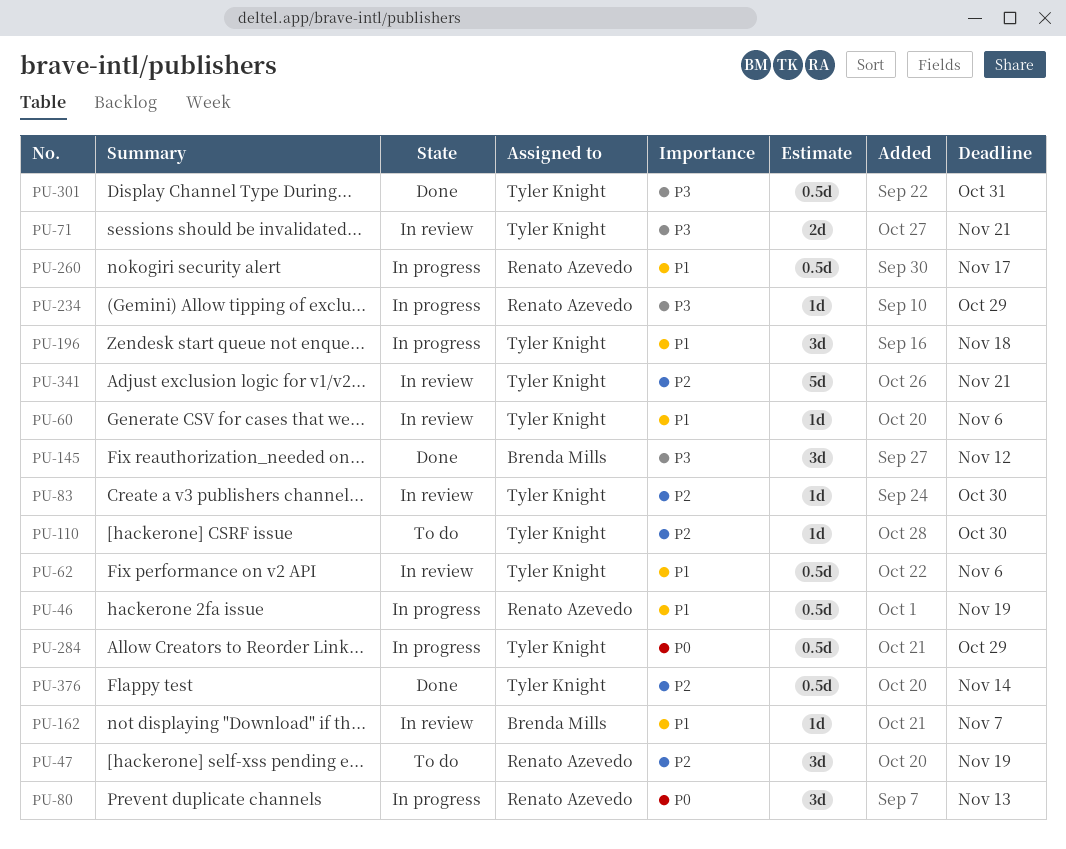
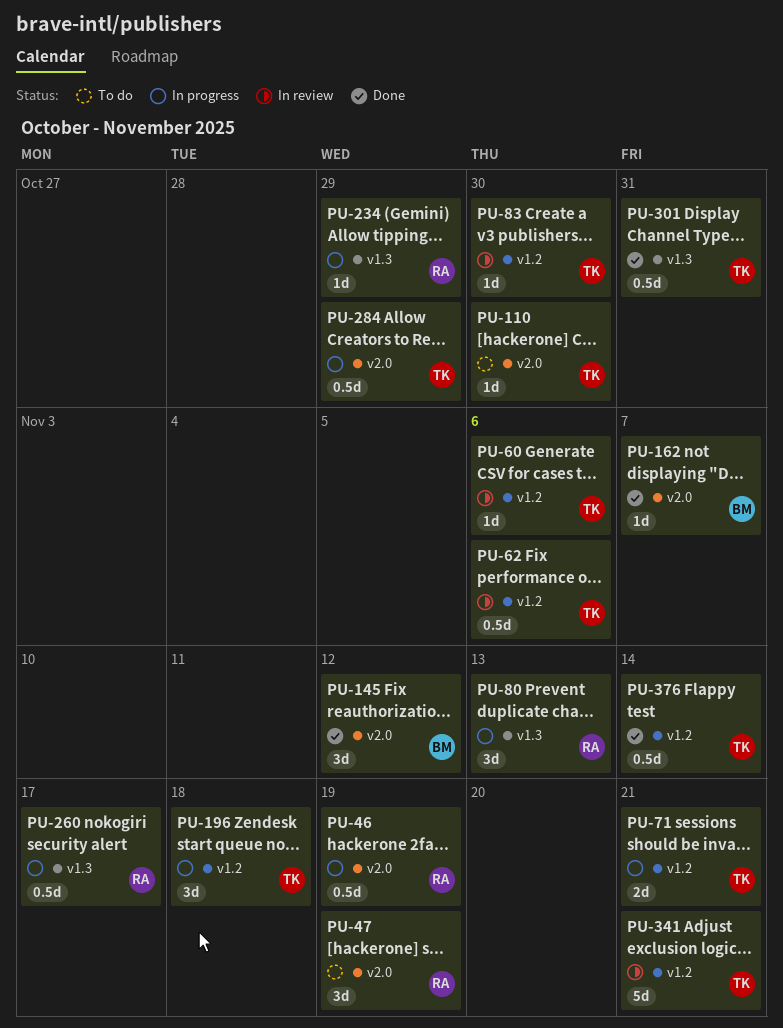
PU-71, status: In review -> In progress
PU-162, status: In review -> Done

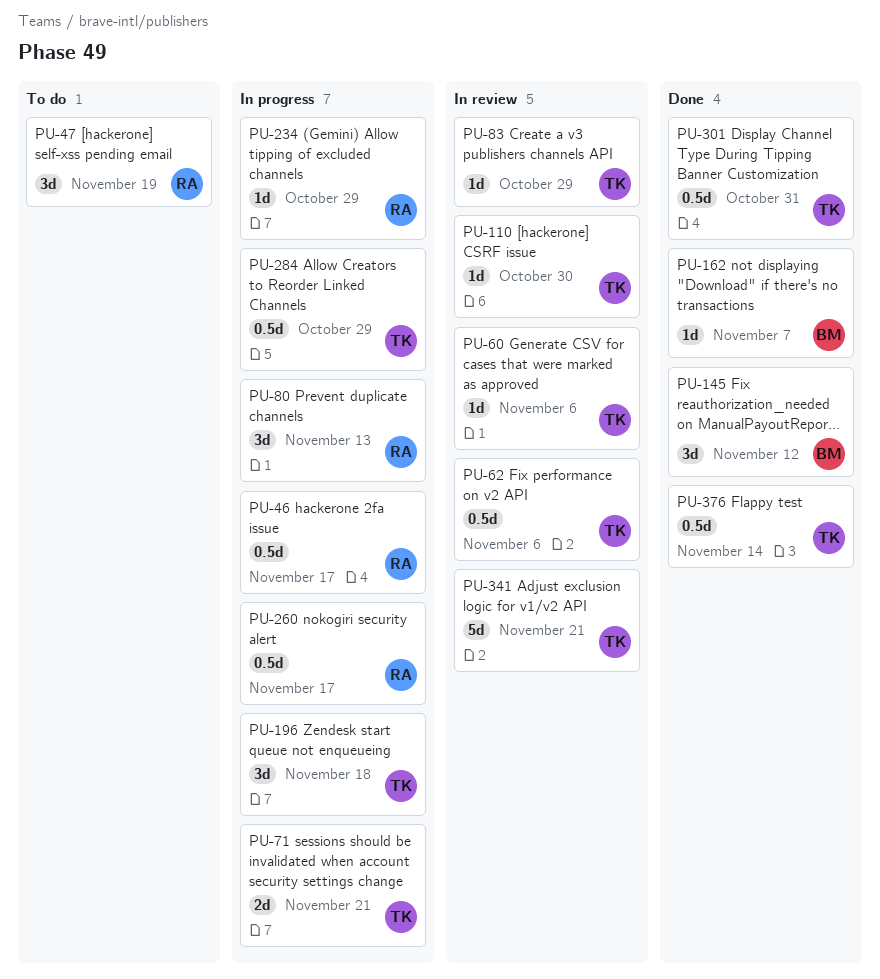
PU-46, due: Nov 19 -> Nov 17
PU-83, due: Oct 30 -> Oct 29
PU-110, status: To do -> In review

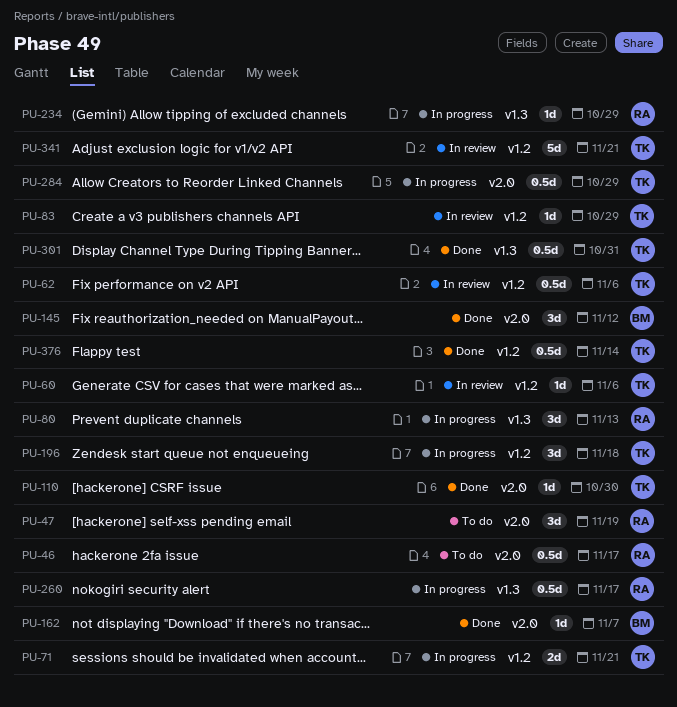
PU-46, status: In progress -> To do
PU-110, status: In review -> Done

